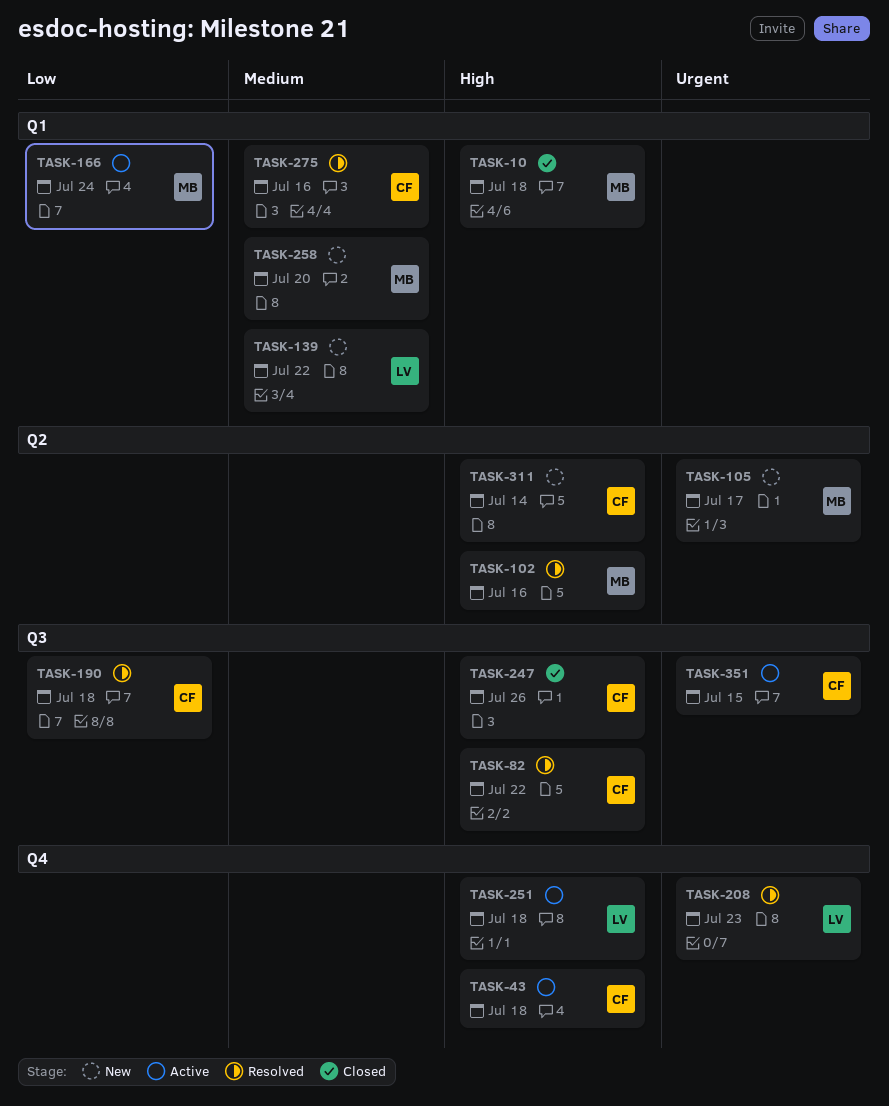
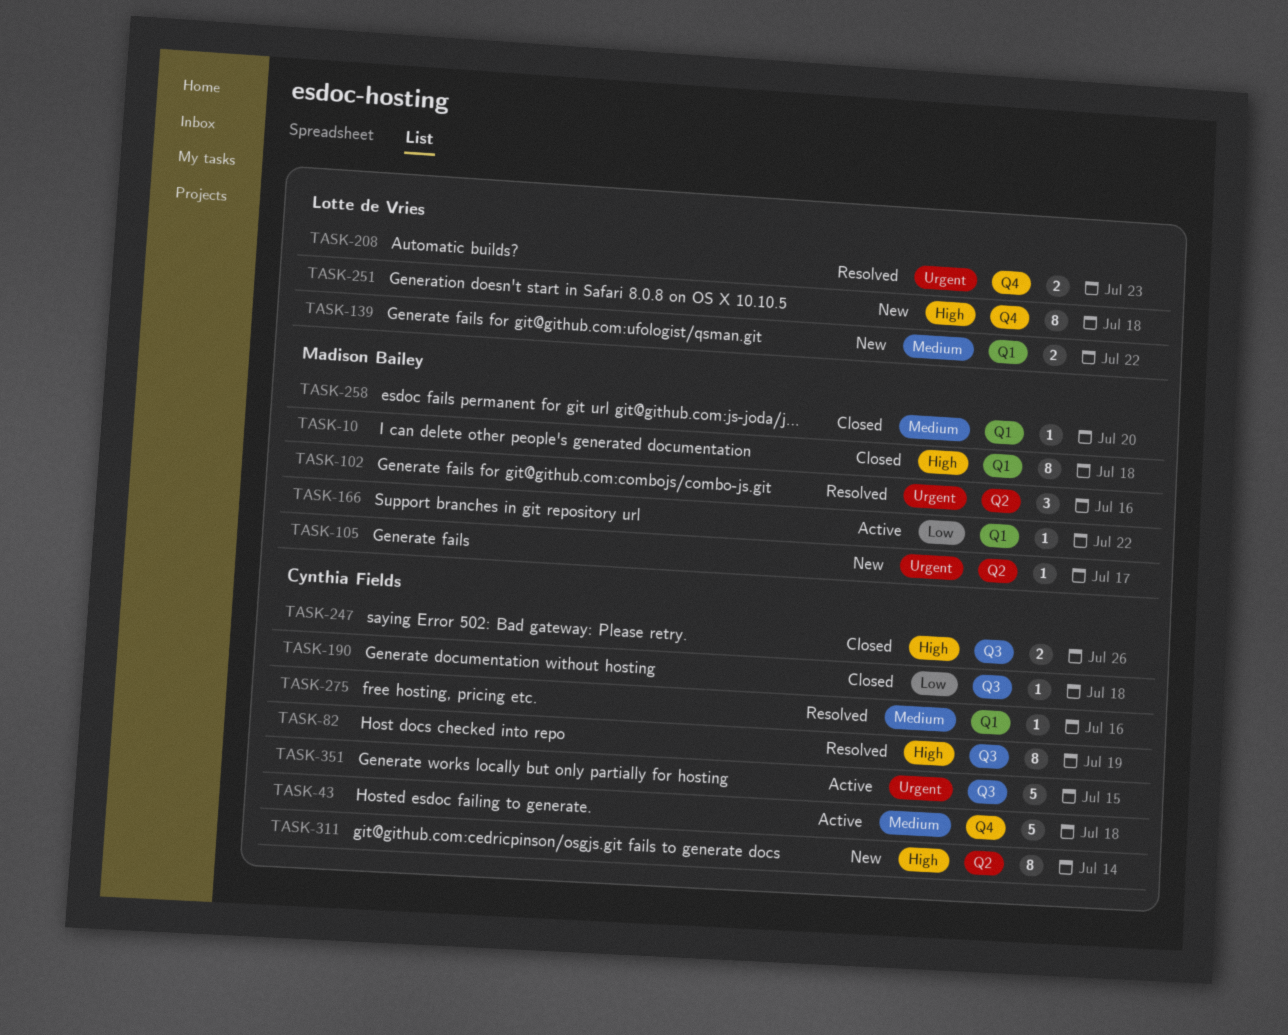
TASK-43, priority: High -> Medium
TASK-82, due: Jul 22 -> Jul 19
TASK-102, priority: High -> Urgent
TASK-166, due: Jul 24 -> Jul 22
TASK-190, status: Resolved -> Closed
TASK-251, status: Active -> New
TASK-258, status: New -> Closed

